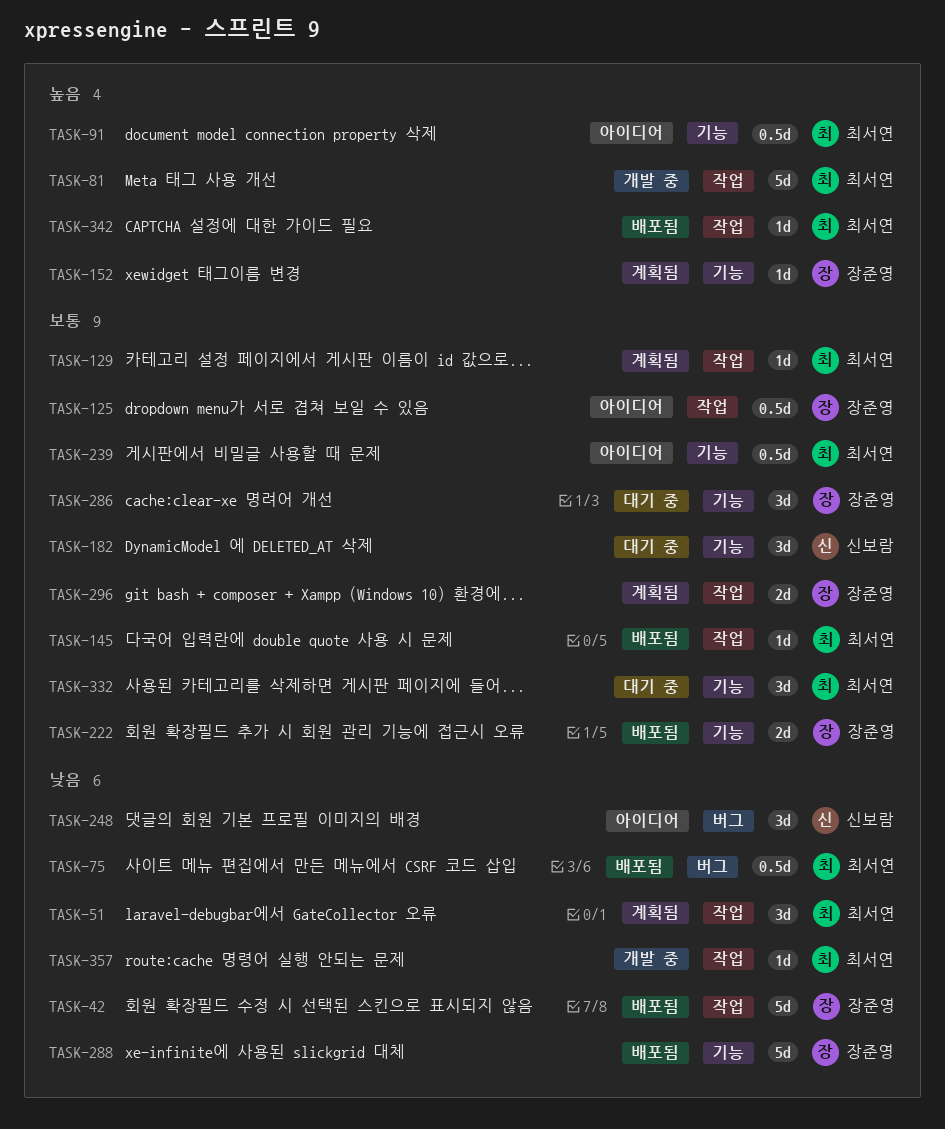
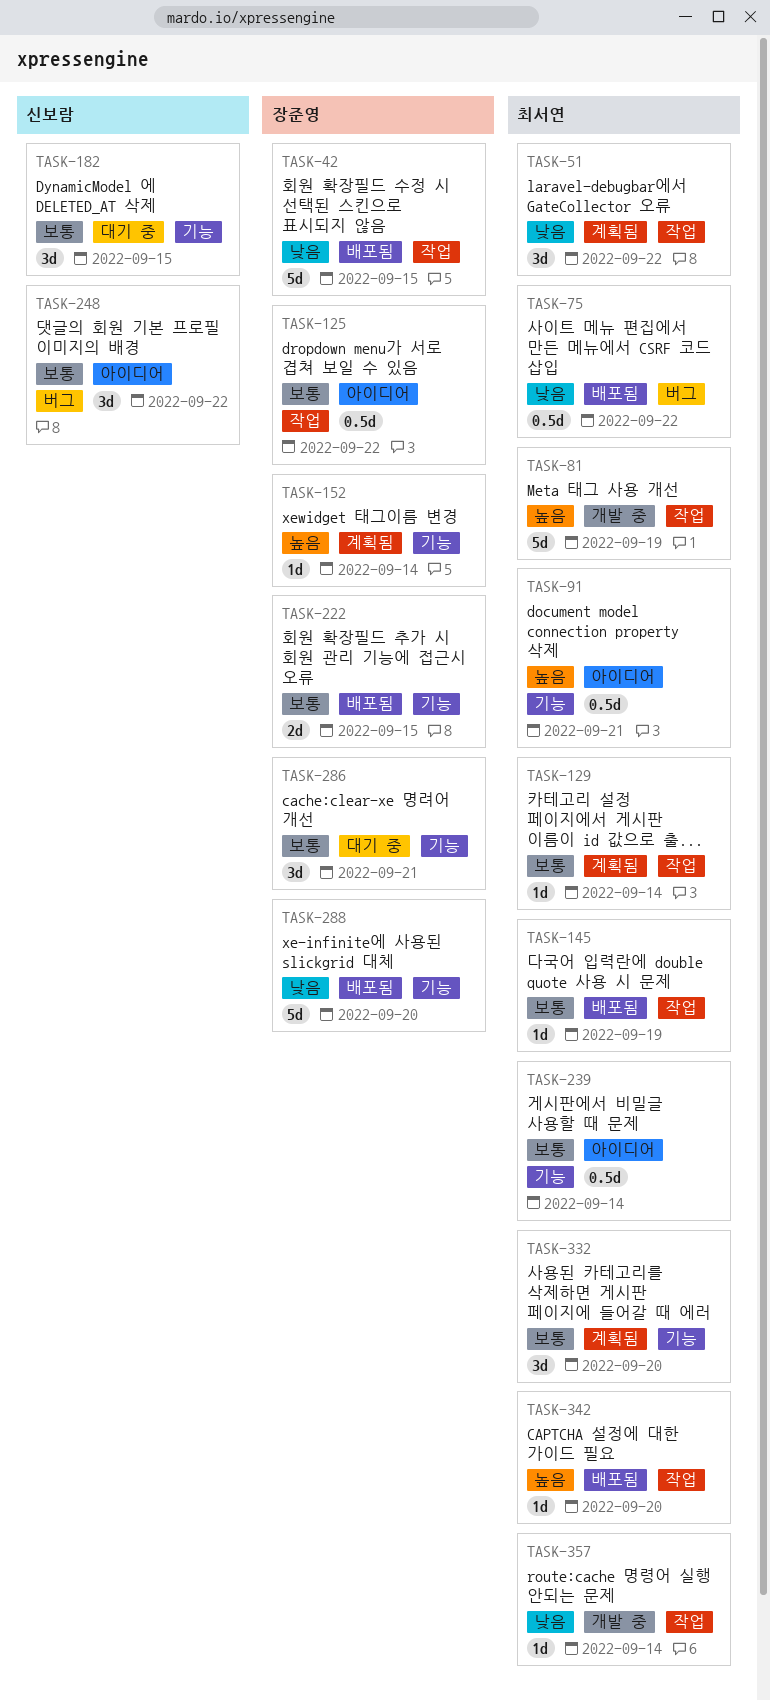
TASK-248, priority: 낮음 -> 보통
TASK-296: present -> none
TASK-332, status: 대기 중 -> 계획됨

